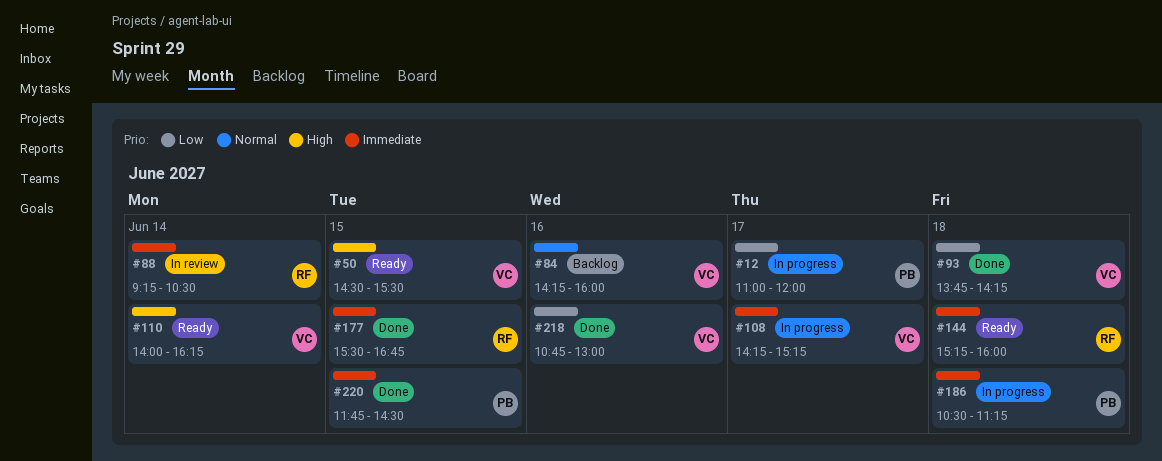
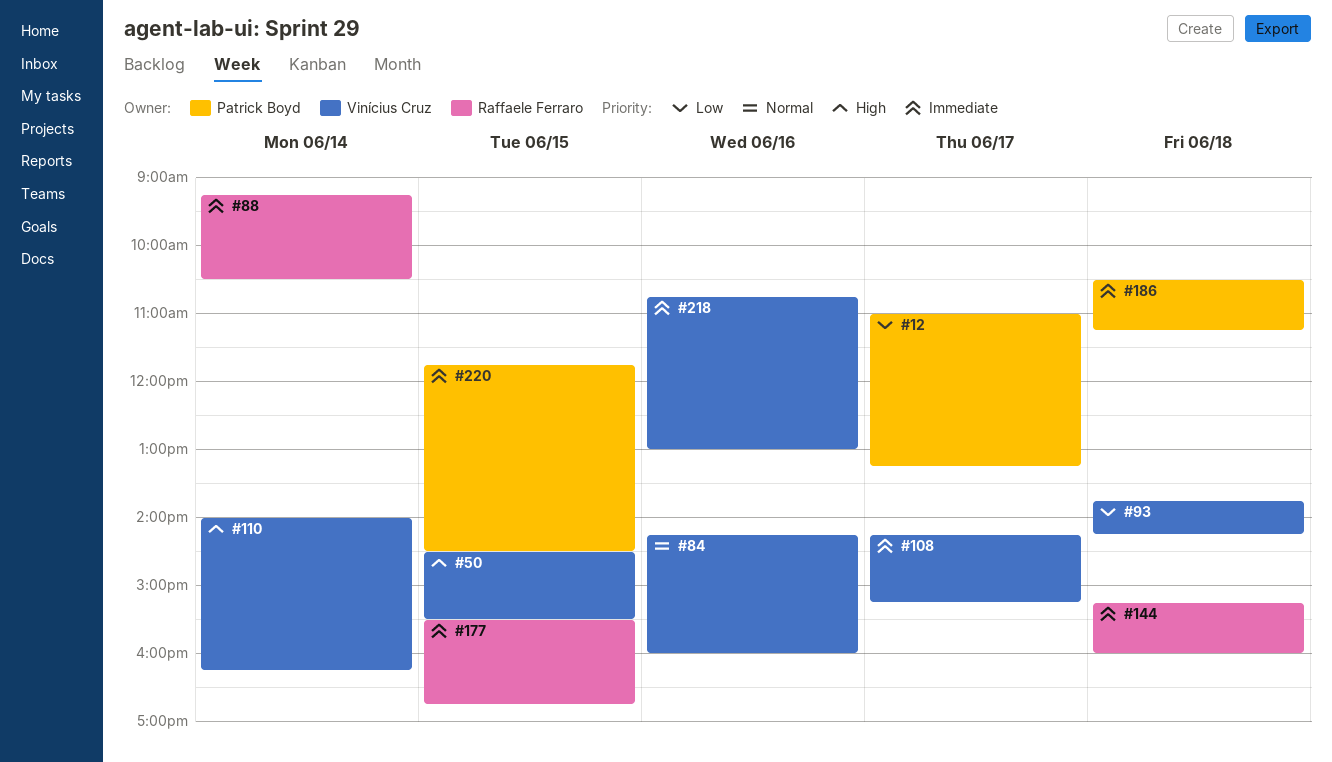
#12, ends: 12:00 -> 13:15
#218, priority: Low -> Immediate

